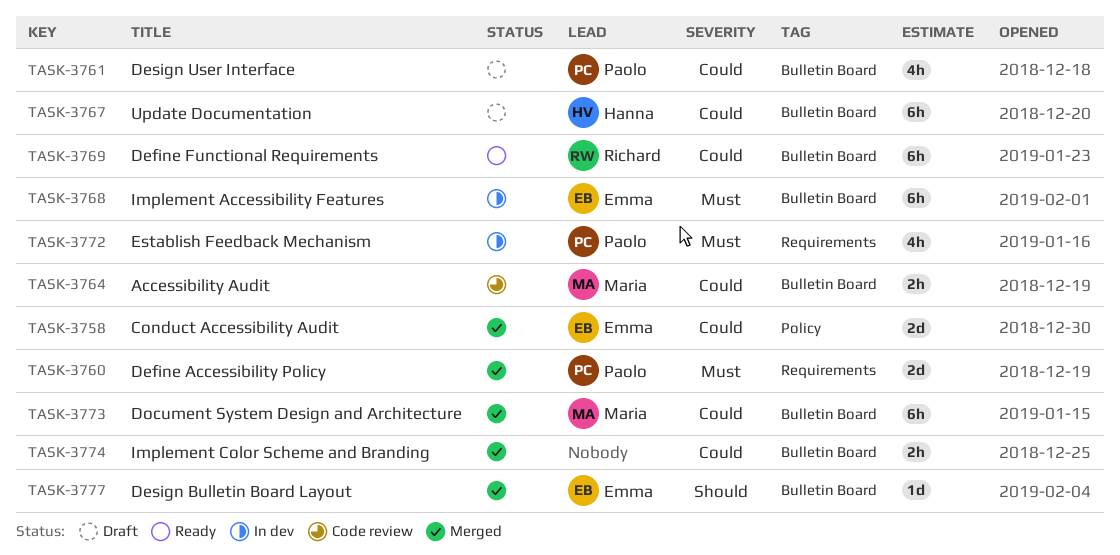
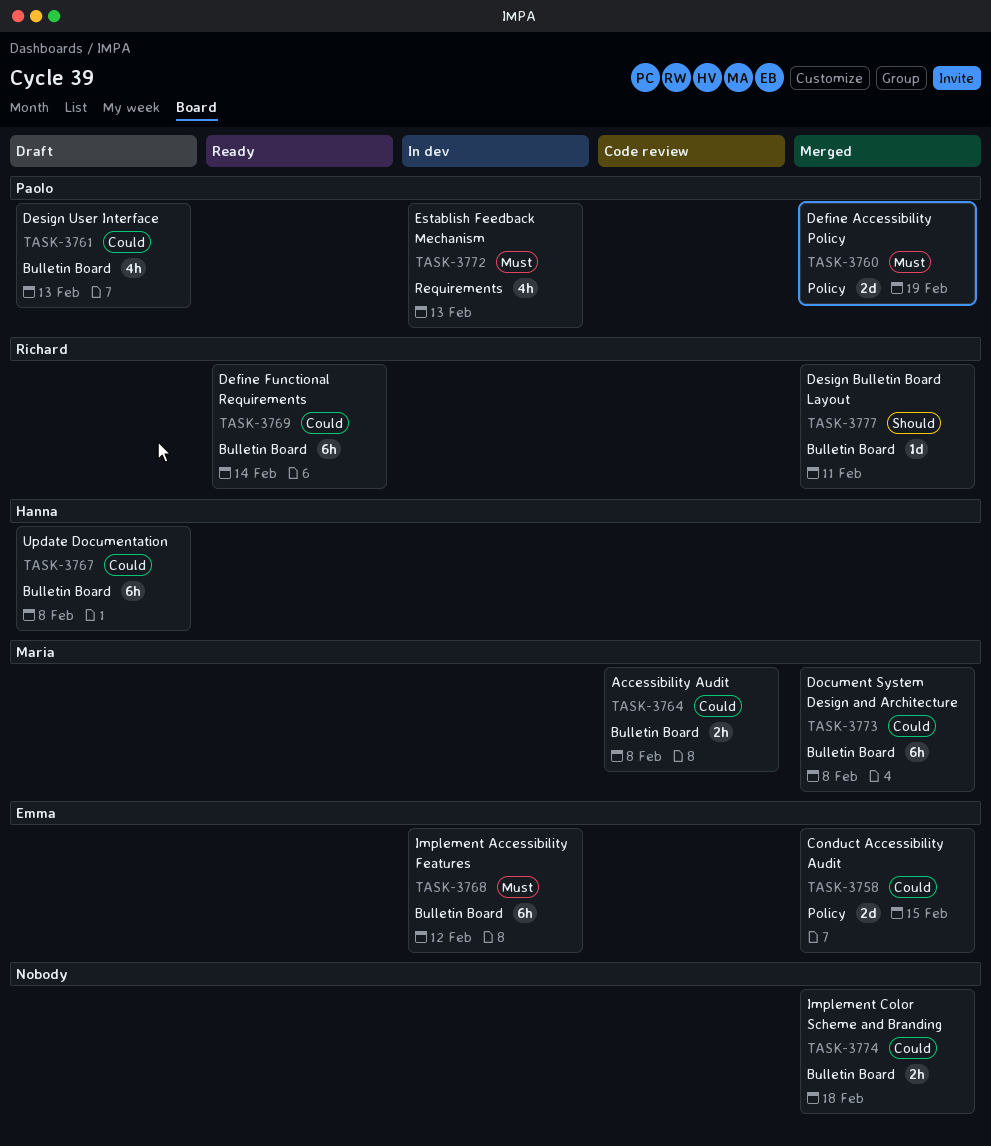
TASK-3760, label: Requirements -> Policy
TASK-3777, owner: Emma -> Richard

